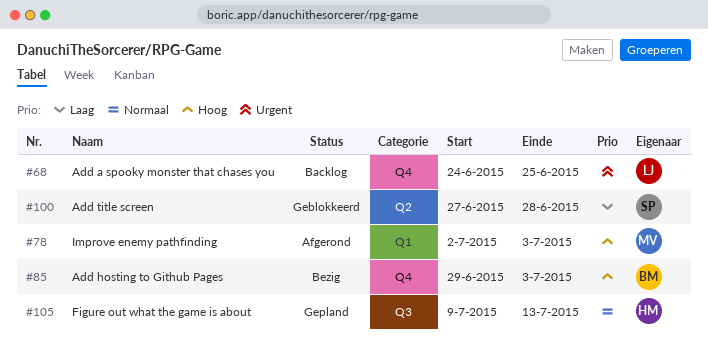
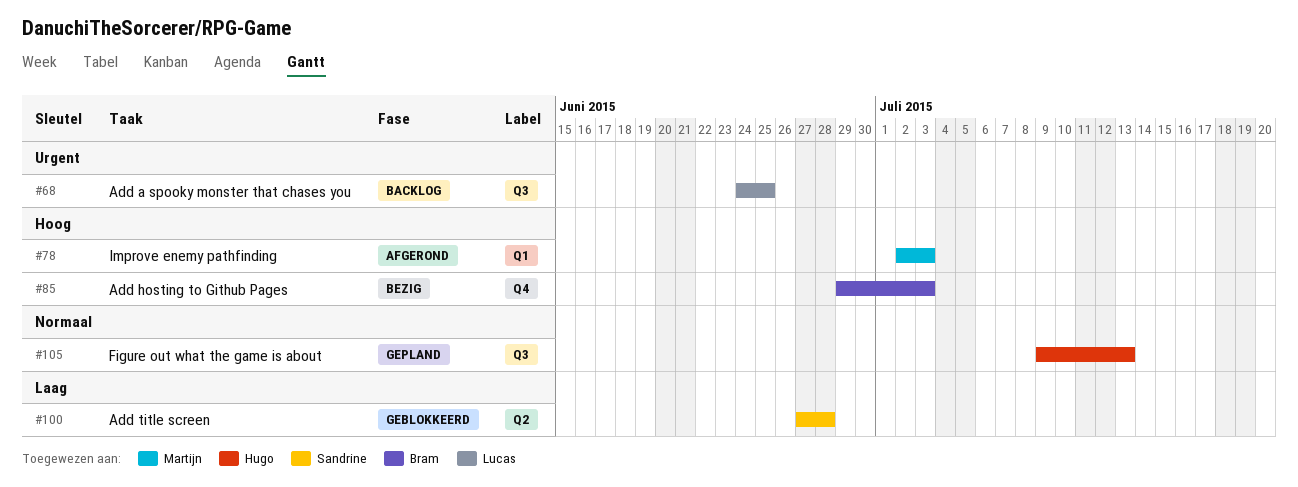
#68, label: Q4 -> Q3

